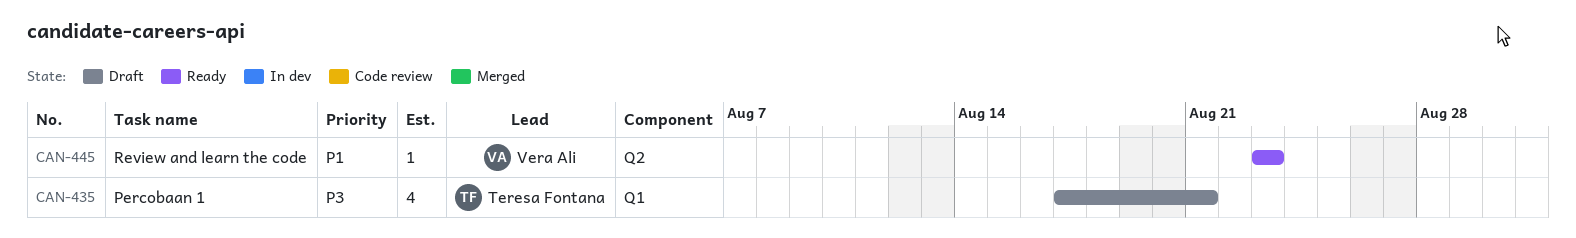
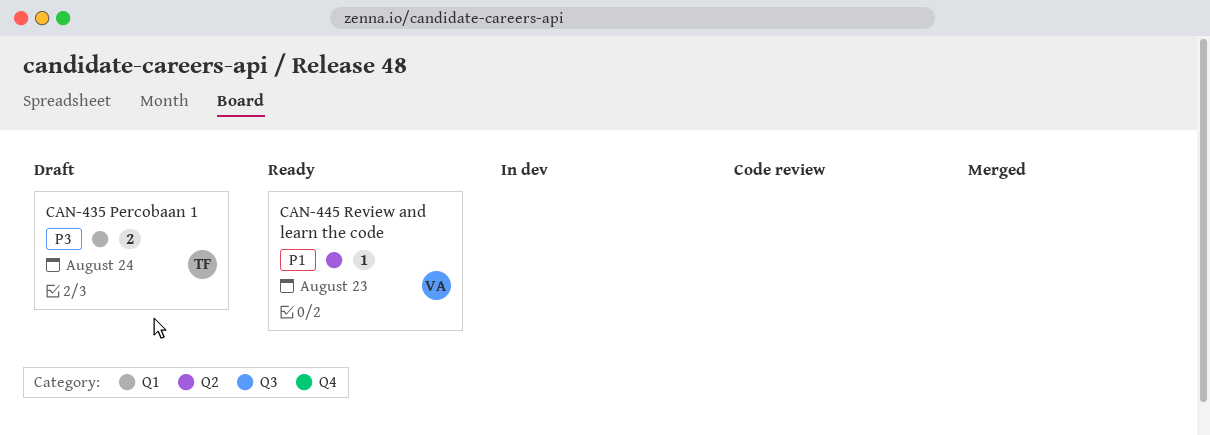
CAN-435, estimate: 4 -> 2
CAN-435, due: Aug 21 -> Aug 24

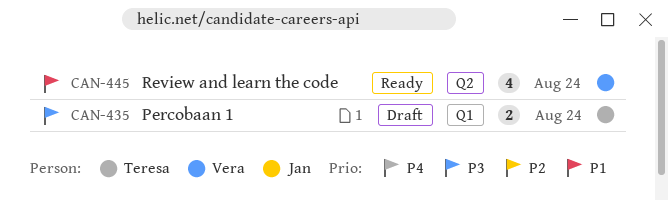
CAN-445, estimate: 1 -> 4
CAN-445, due: Aug 23 -> Aug 24

